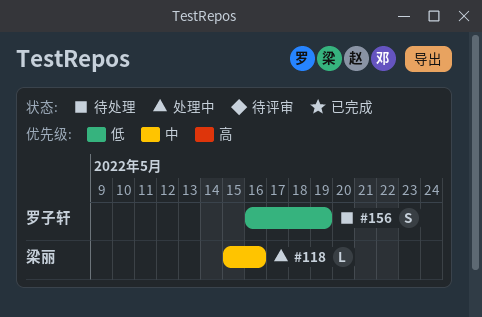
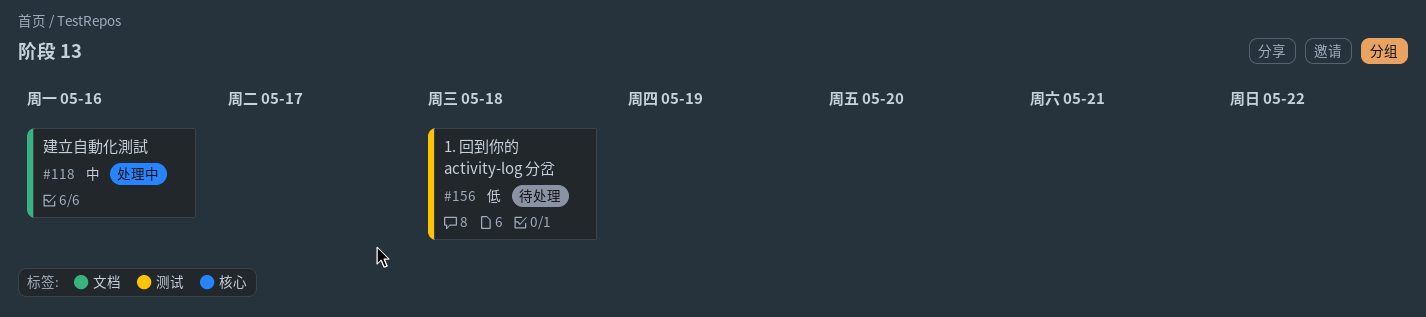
#156, due: May 19 -> May 18

